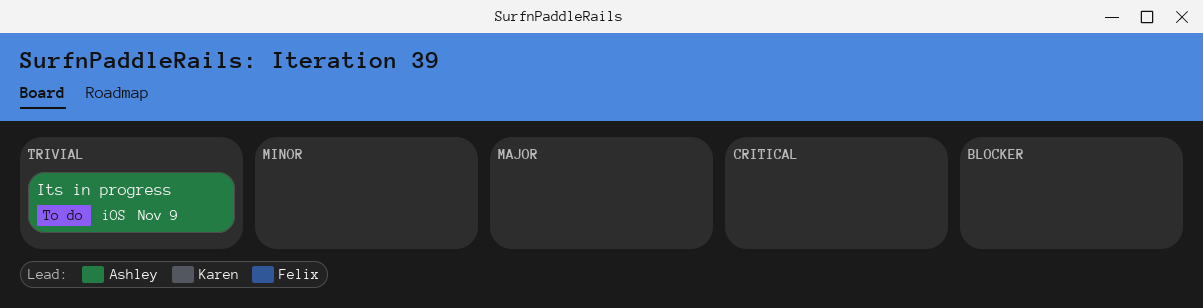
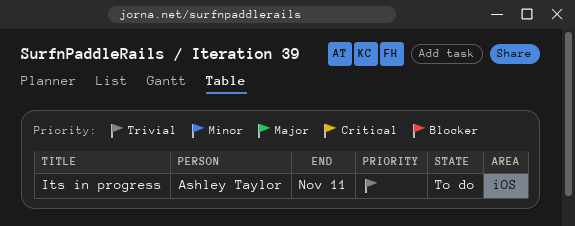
Its in progress, due: Nov 9 -> Nov 11

